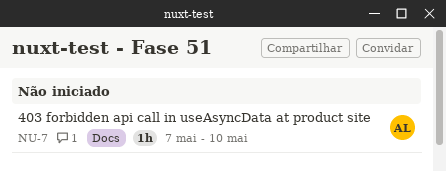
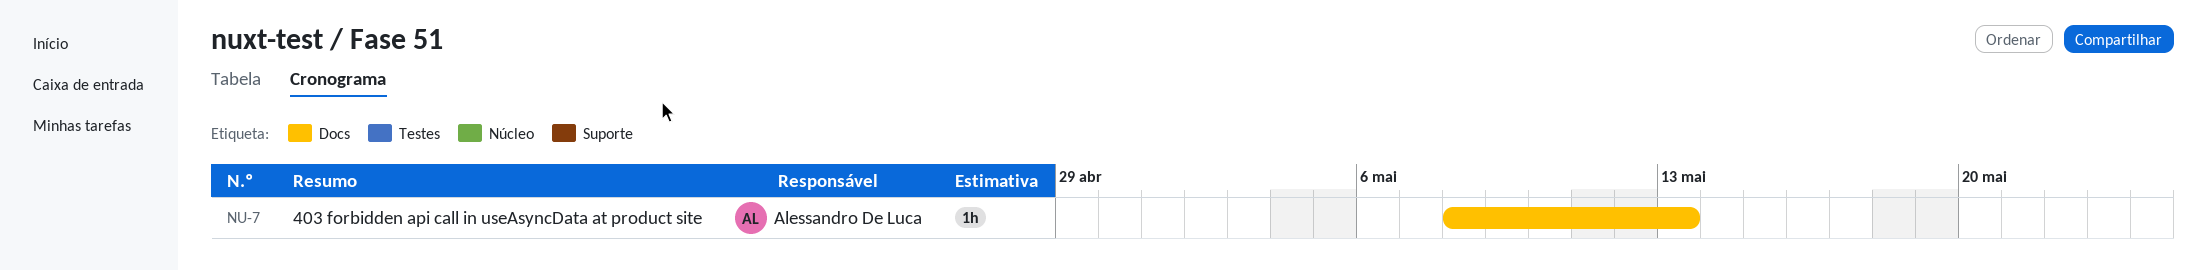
NU-7, start: May 7 -> May 8
NU-7, due: May 10 -> May 13

